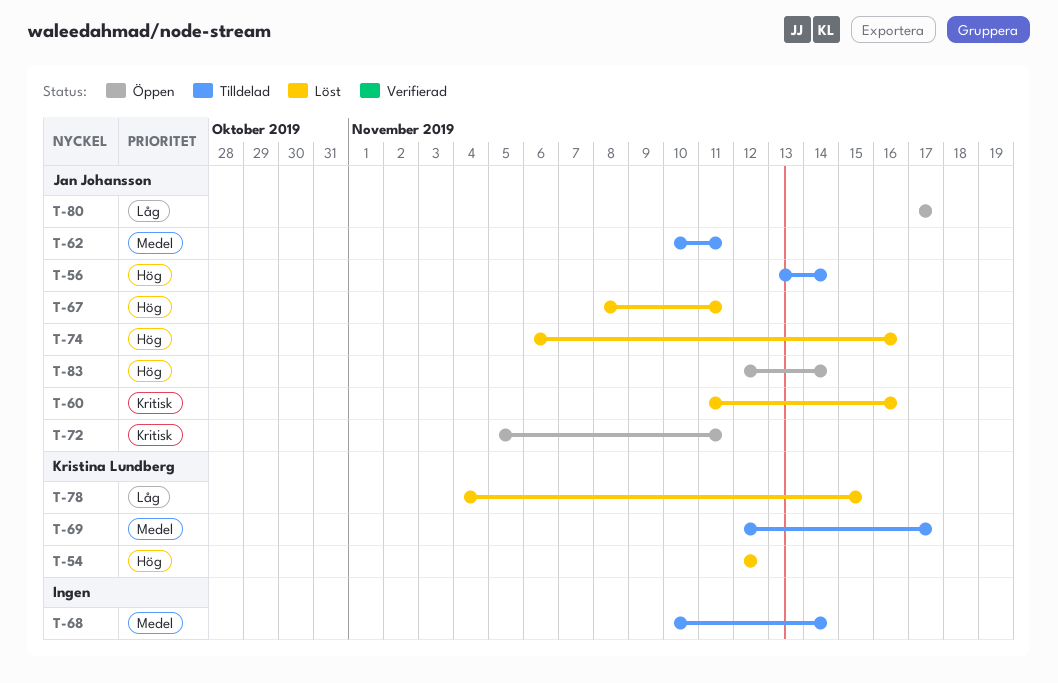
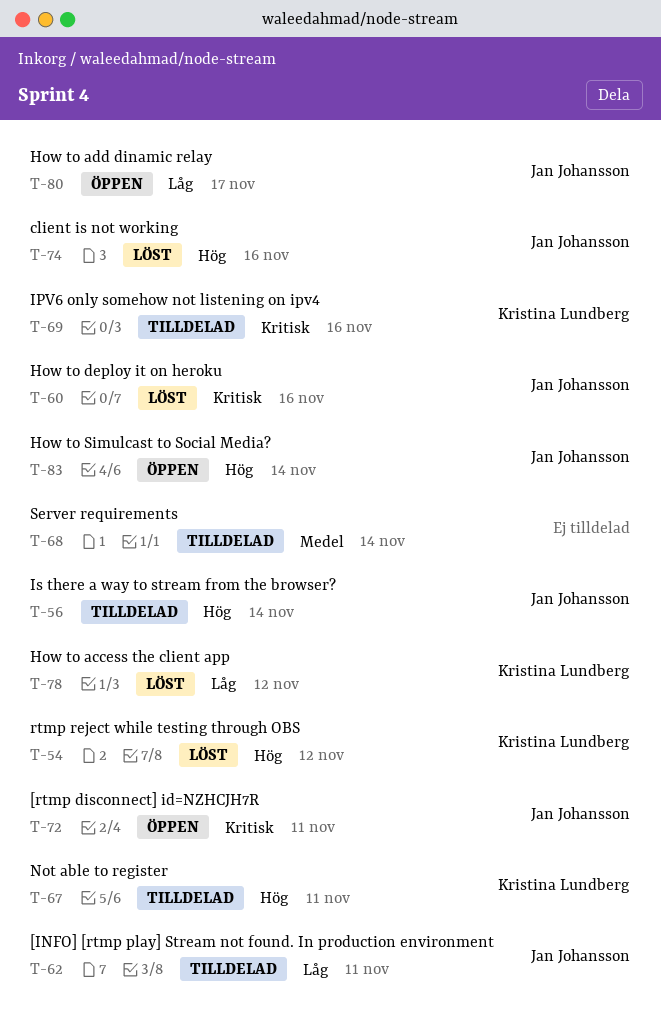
T-62, priority: Medel -> Låg
T-67, status: Löst -> Tilldelad
T-67, owner: Jan Johansson -> Kristina Lundberg
T-69, priority: Medel -> Kritisk
T-69, due: Nov 17 -> Nov 16
T-78, due: Nov 15 -> Nov 12

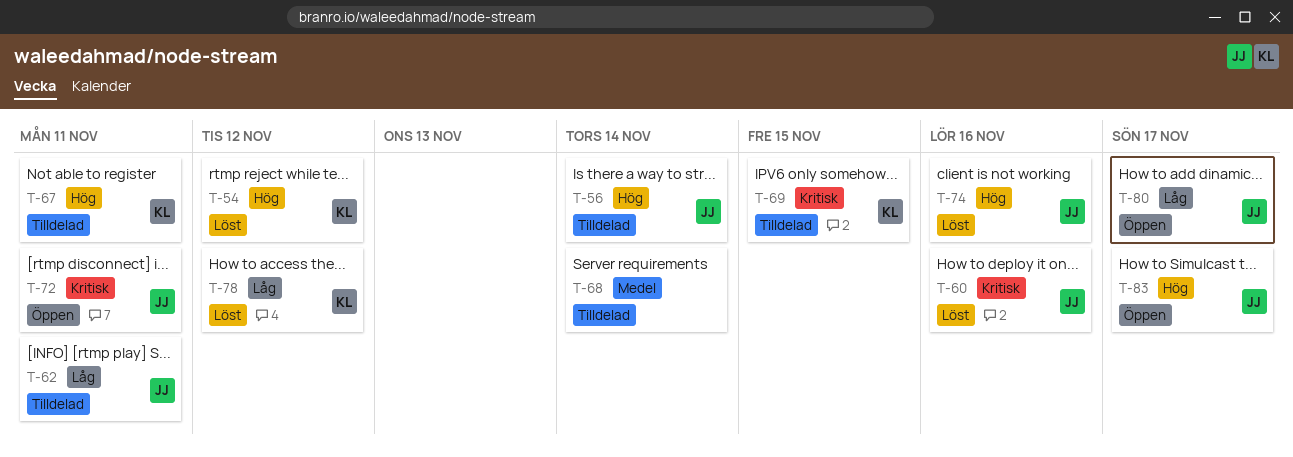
T-69, due: Nov 16 -> Nov 15
T-83, due: Nov 14 -> Nov 17

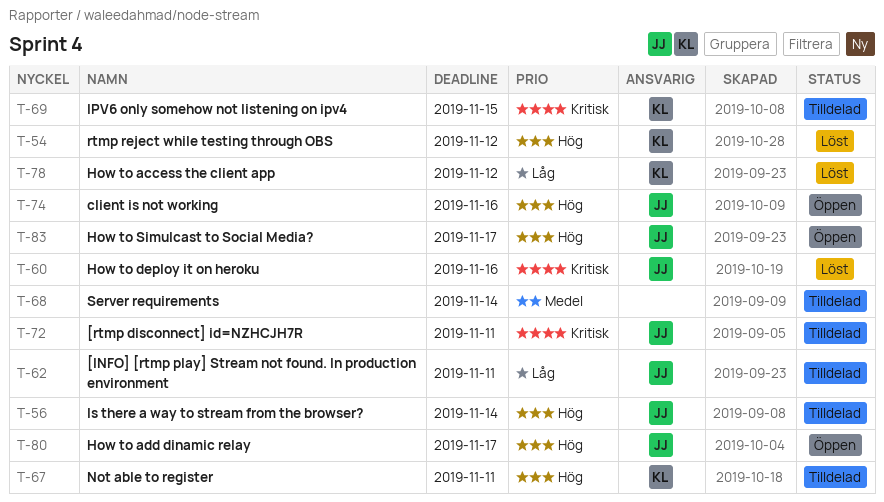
T-72, status: Öppen -> Tilldelad
T-74, status: Löst -> Öppen
T-80, priority: Låg -> Hög

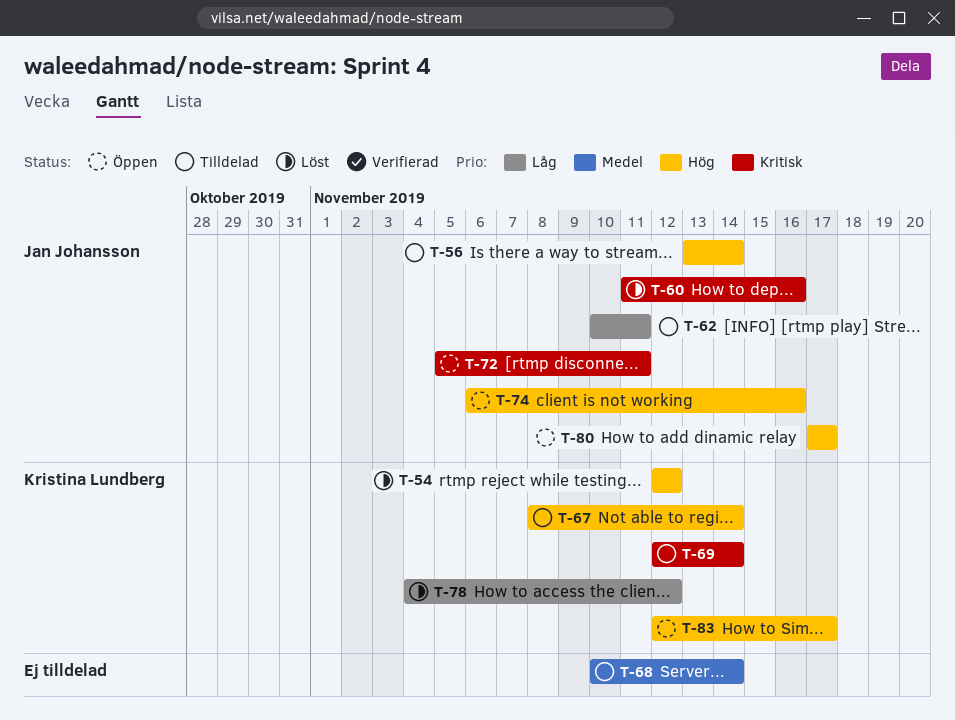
T-67, due: Nov 11 -> Nov 14
T-69, due: Nov 15 -> Nov 14
T-72, status: Tilldelad -> Öppen
T-83, owner: Jan Johansson -> Kristina Lundberg

